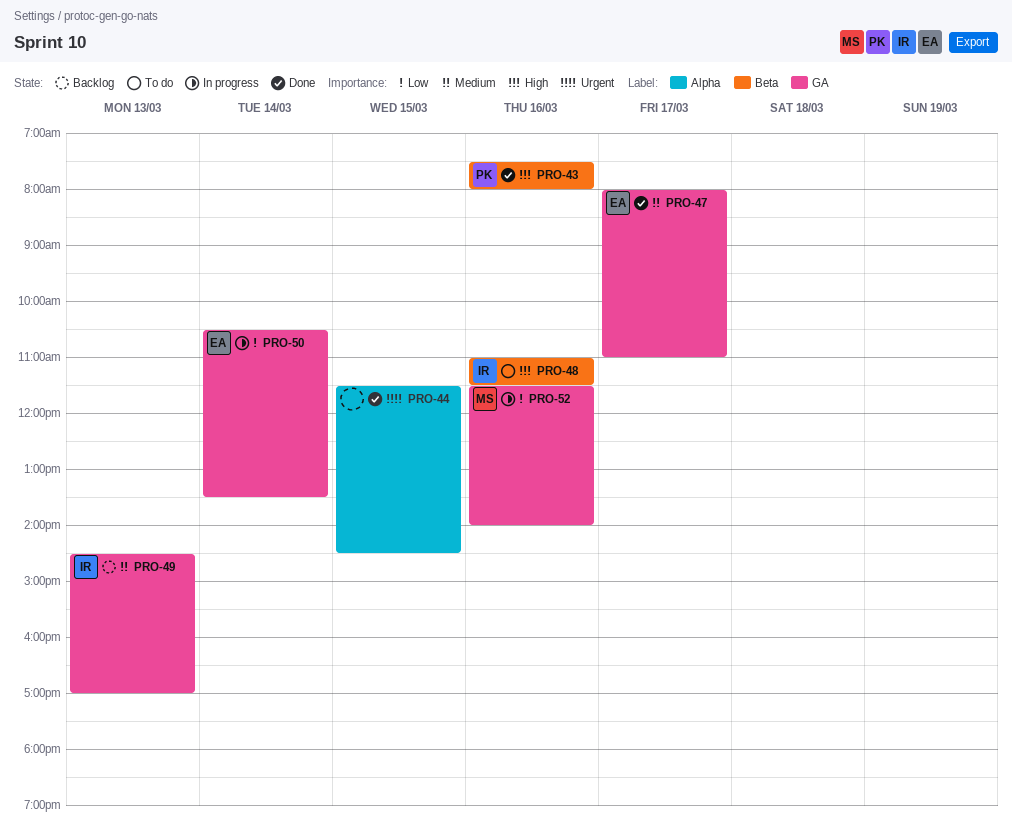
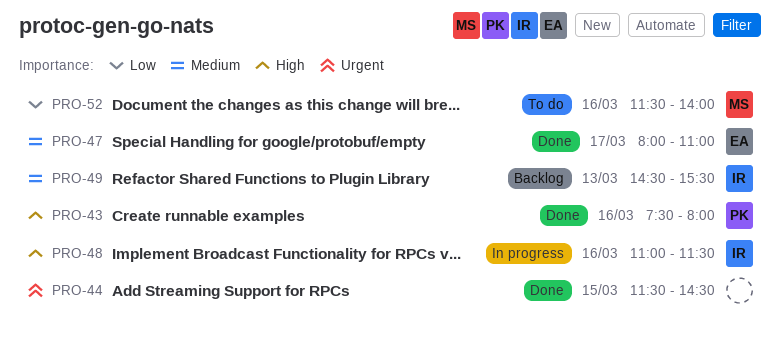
PRO-48, status: To do -> In progress
PRO-49, ends: 17:00 -> 15:30
PRO-50: present -> none
PRO-52, status: In progress -> To do

